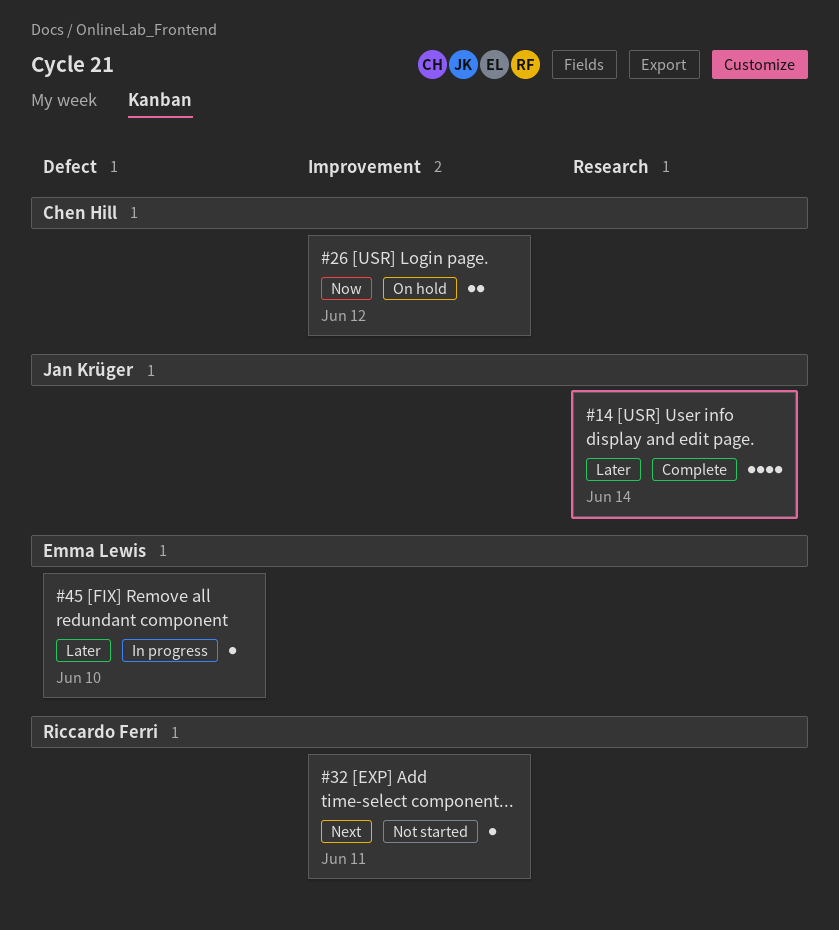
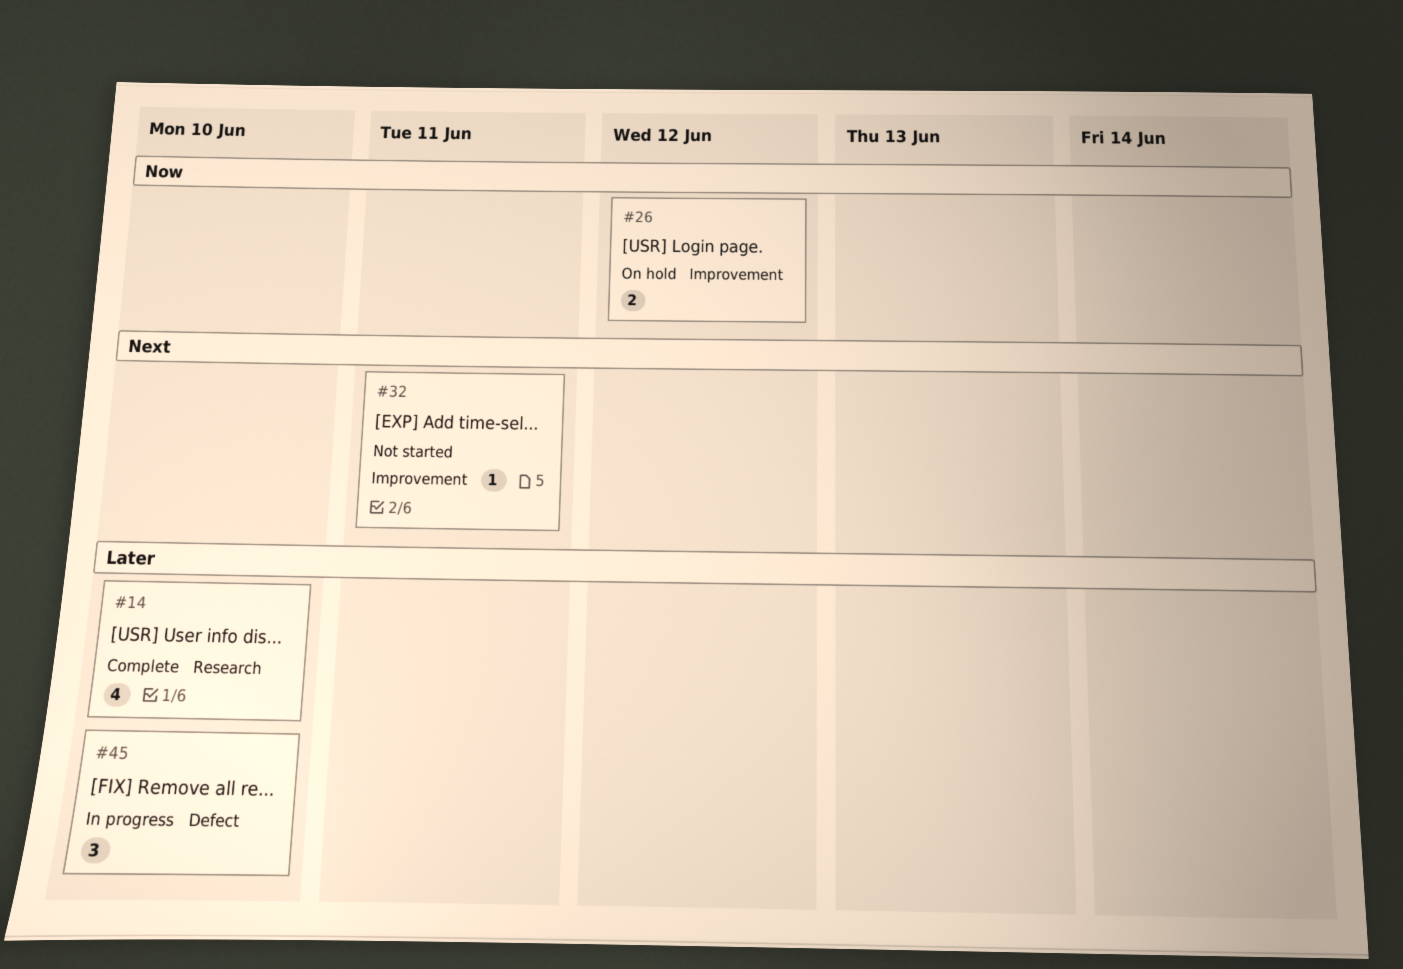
#14, due: Jun 14 -> Jun 10
#45, estimate: 1 -> 3

